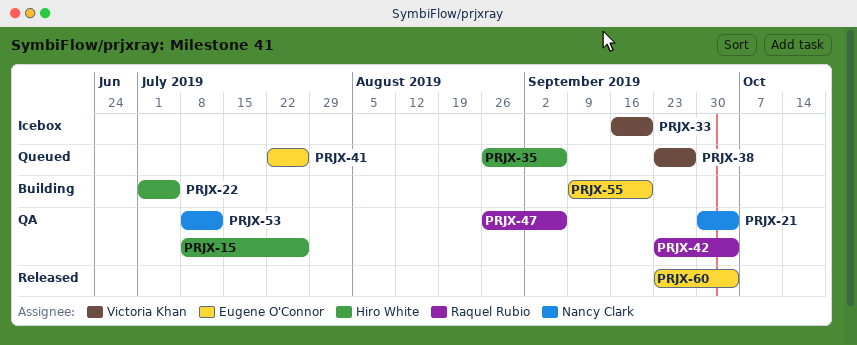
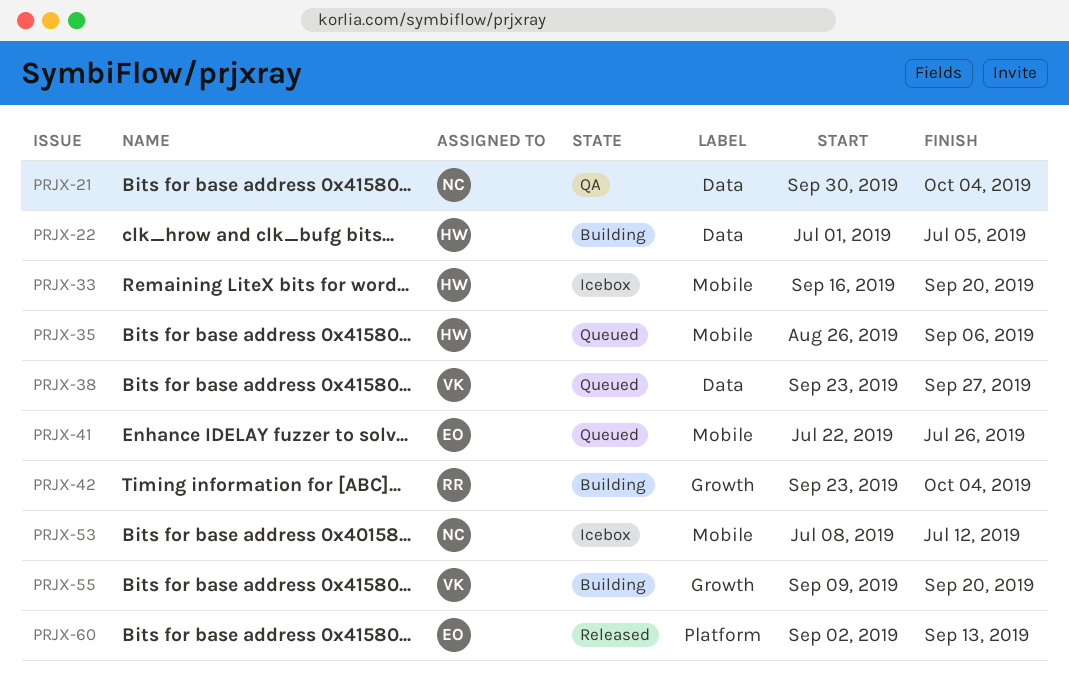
PRJX-15: present -> none
PRJX-33, owner: Victoria Khan -> Hiro White
PRJX-42, status: QA -> Building
PRJX-47: present -> none
PRJX-53, status: QA -> Icebox
PRJX-55, owner: Eugene O'Connor -> Victoria Khan
PRJX-60, start: Sep 23 -> Sep 2
PRJX-60, due: Oct 4 -> Sep 13

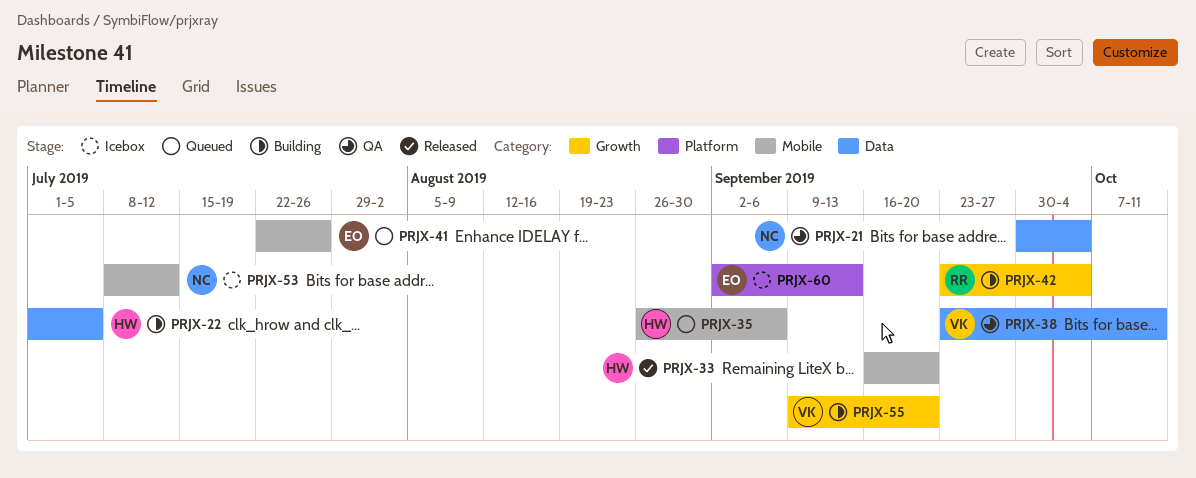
PRJX-33, status: Icebox -> Released
PRJX-38, status: Queued -> QA
PRJX-38, due: Sep 27 -> Oct 11
PRJX-60, status: Released -> Icebox

